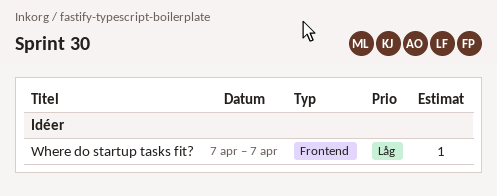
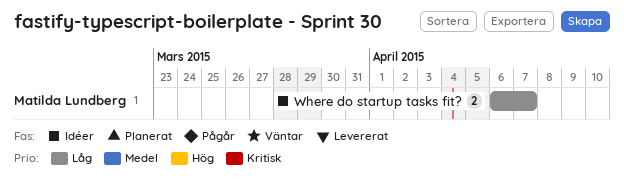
Where do startup tasks fit?, estimate: 1 -> 2
Where do startup tasks fit?, start: Apr 7 -> Apr 6

